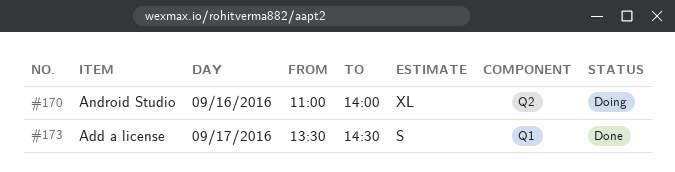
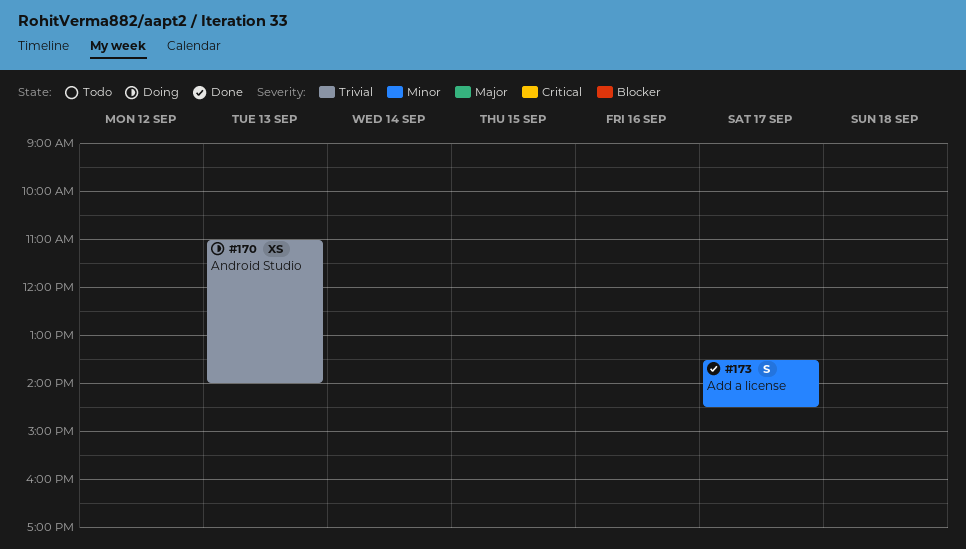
#170, estimate: XL -> XS
#170, day: Sep 16 -> Sep 13

